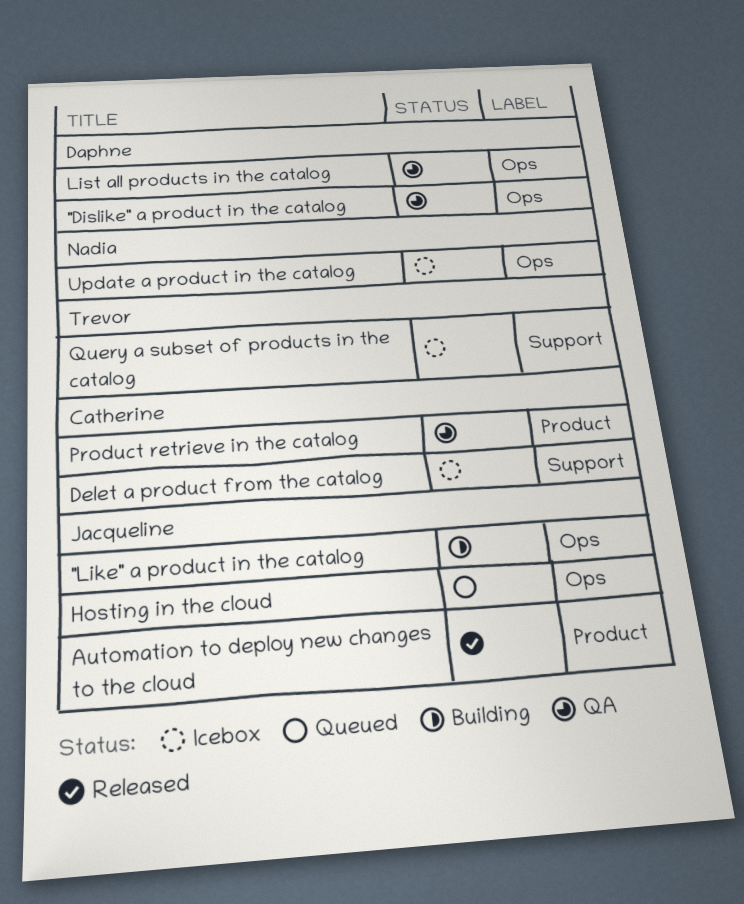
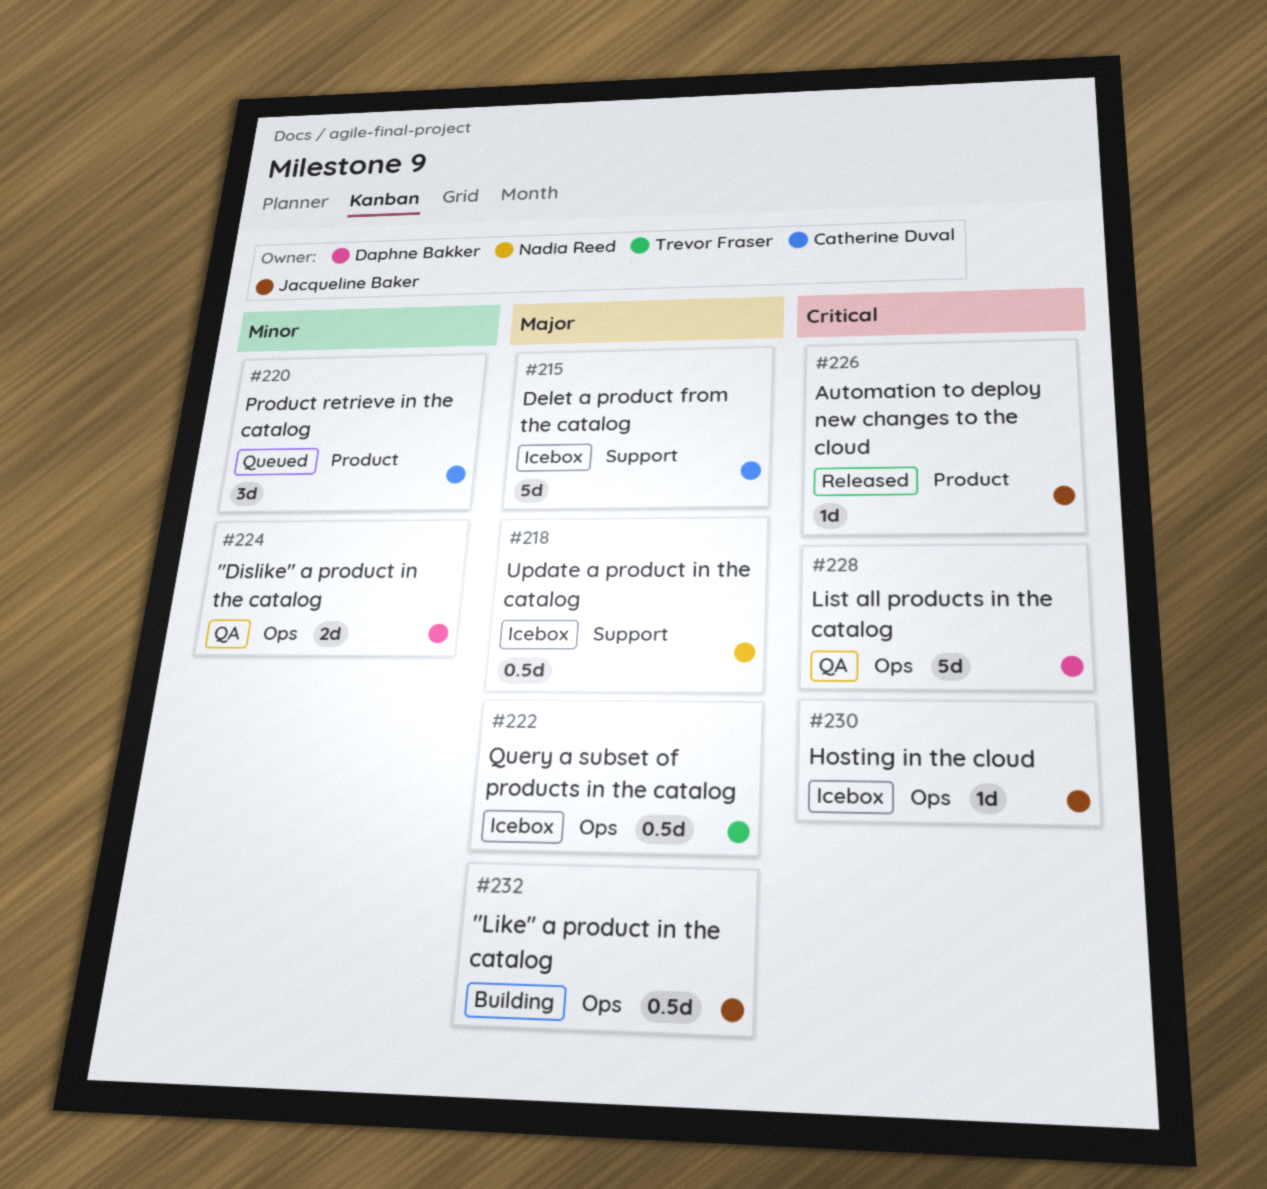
Hosting in the cloud, status: Queued -> Icebox
Product retrieve in the catalog, status: QA -> Queued
Query a subset of products in the catalog, label: Support -> Ops
Update a product in the catalog, label: Ops -> Support

